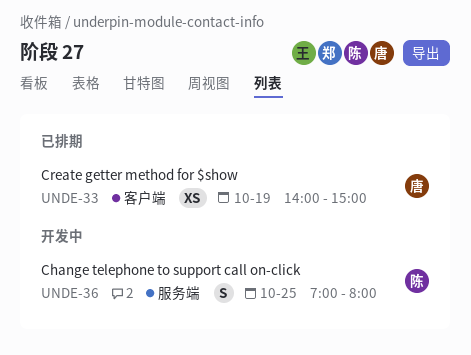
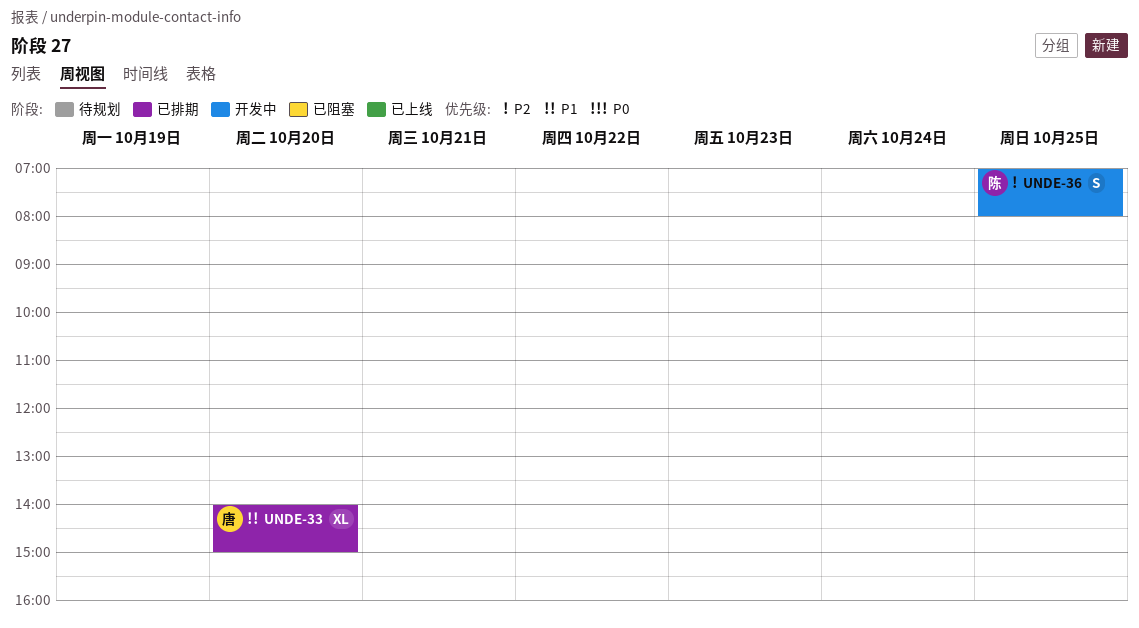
UNDE-33, estimate: XS -> XL
UNDE-33, day: Oct 19 -> Oct 20

